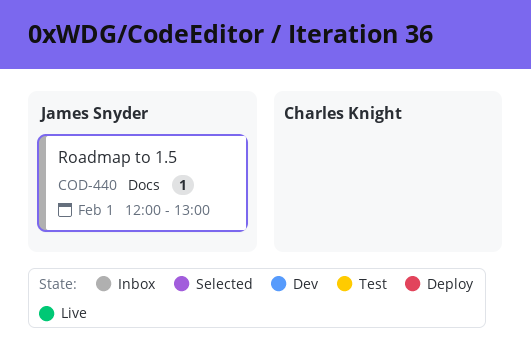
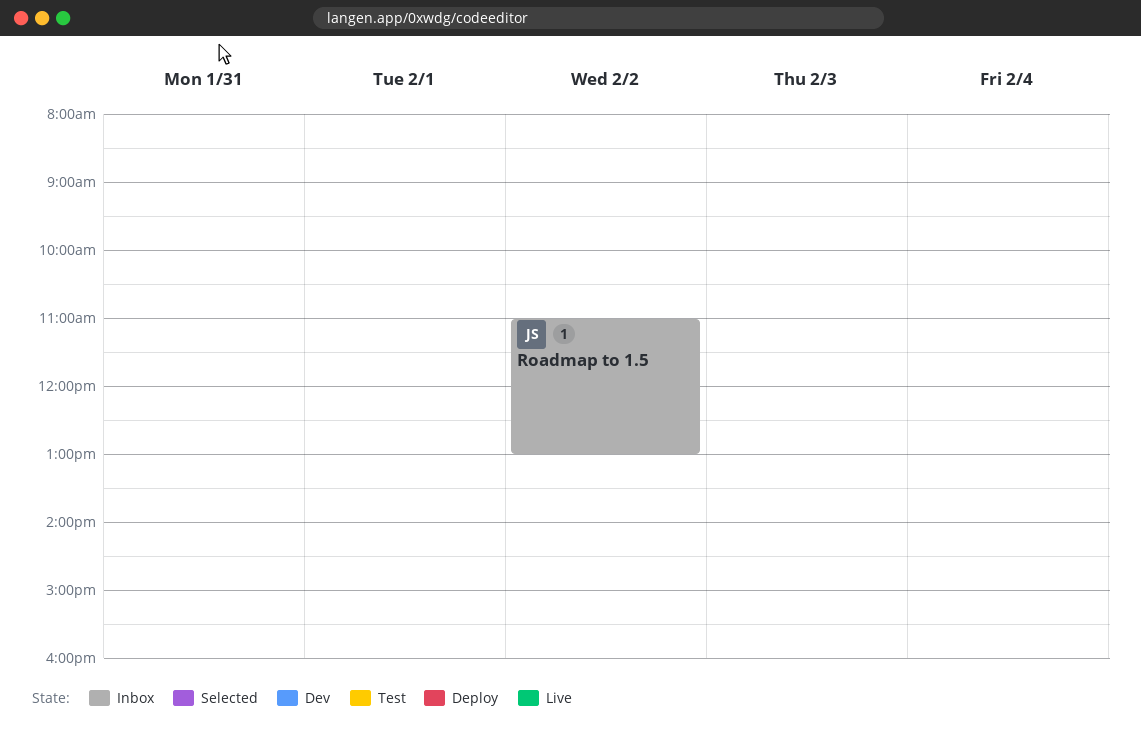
Roadmap to 1.5, day: Feb 1 -> Feb 2
Roadmap to 1.5, begins: 12:00 -> 11:00

